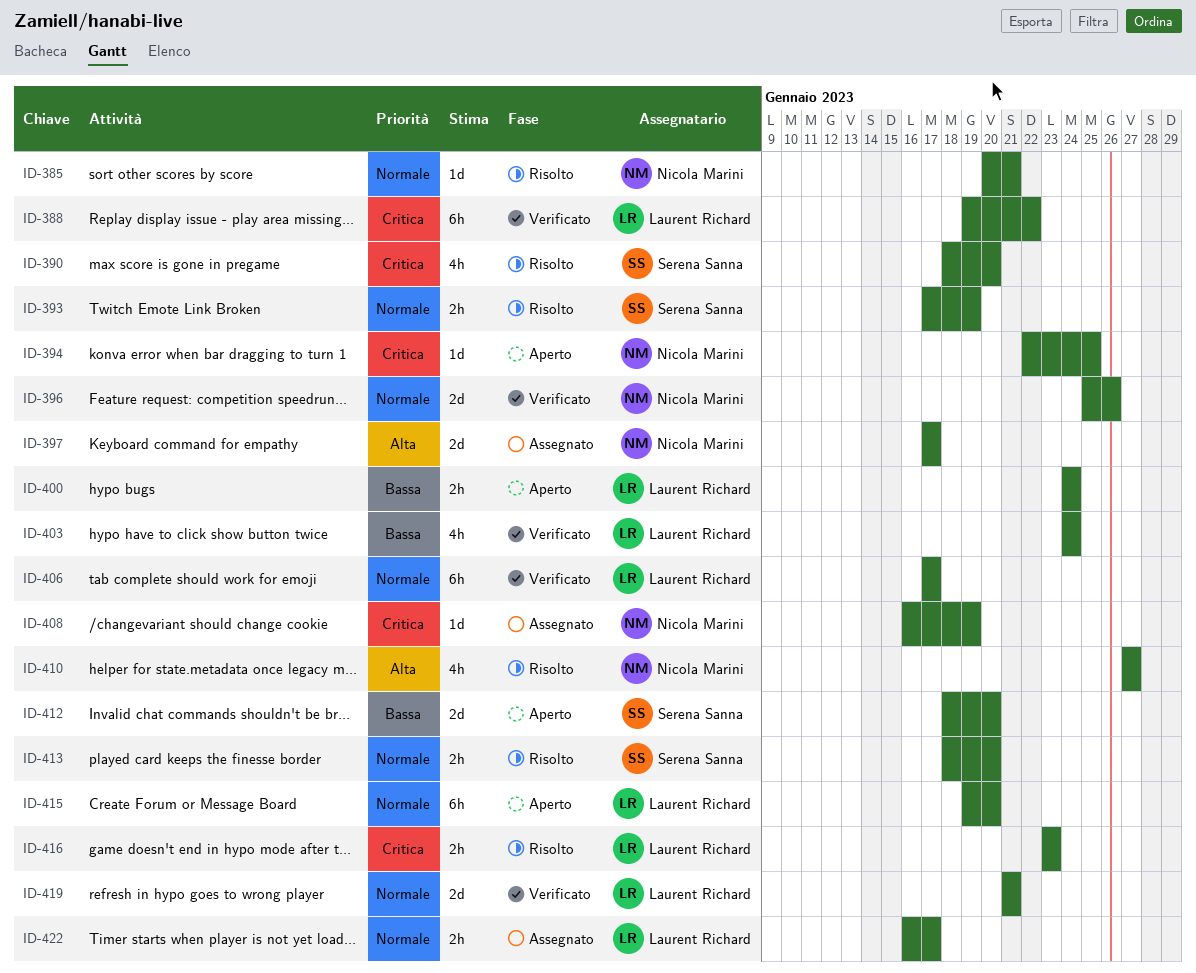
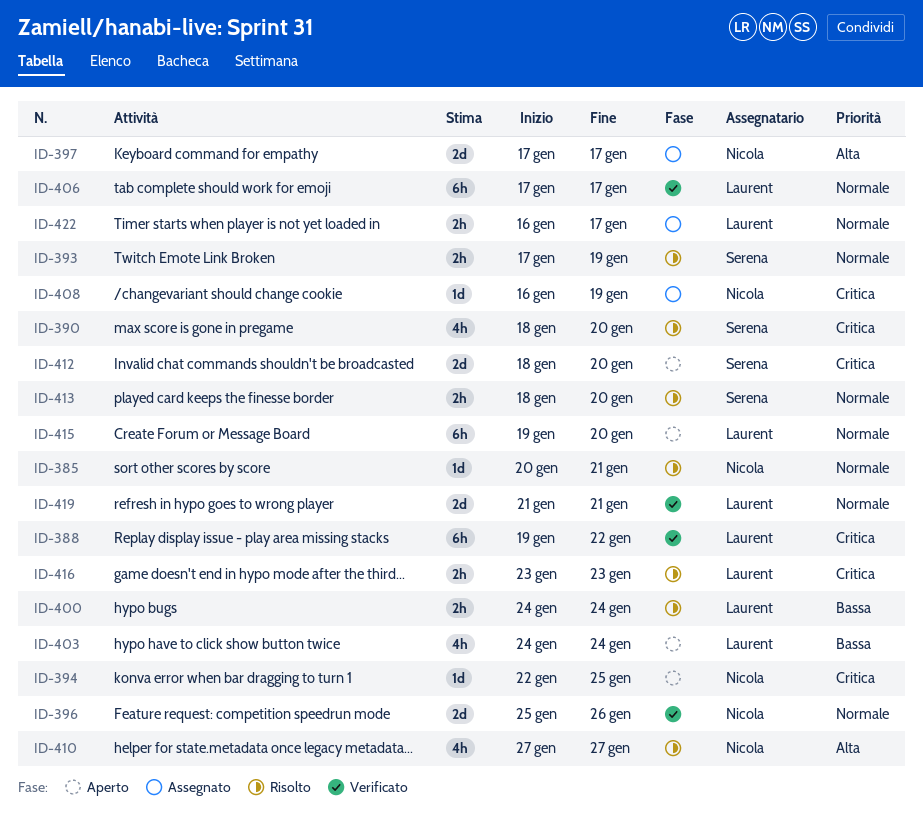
ID-400, status: Aperto -> Risolto
ID-403, status: Verificato -> Aperto
ID-412, priority: Bassa -> Critica

